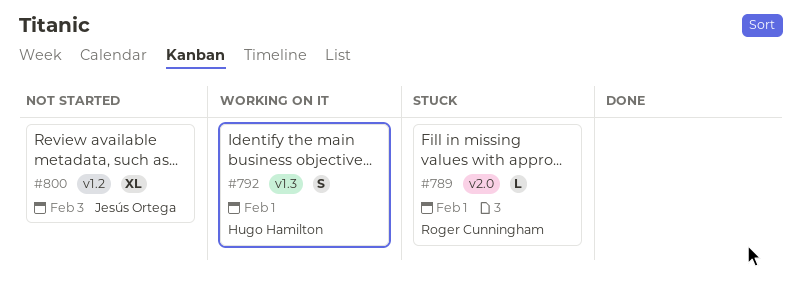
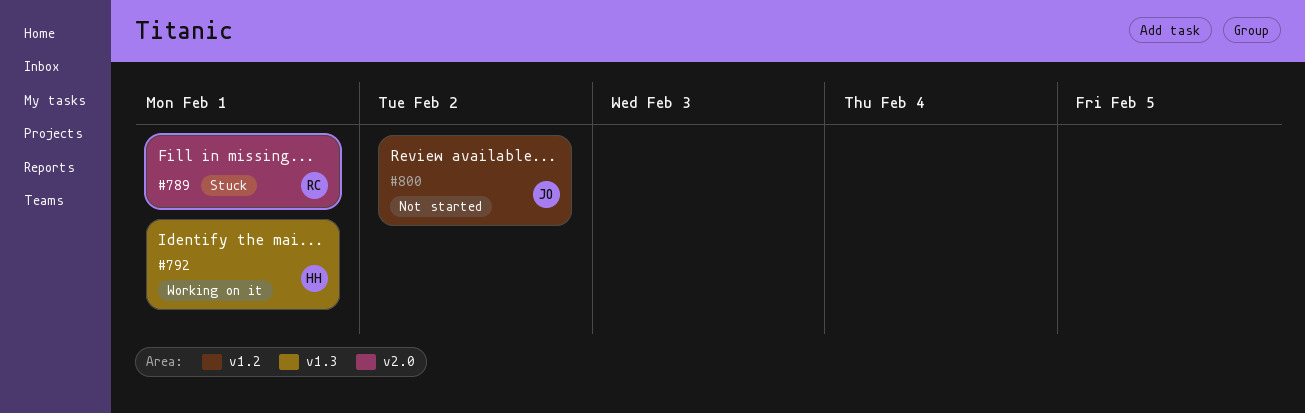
#800, due: Feb 3 -> Feb 2

